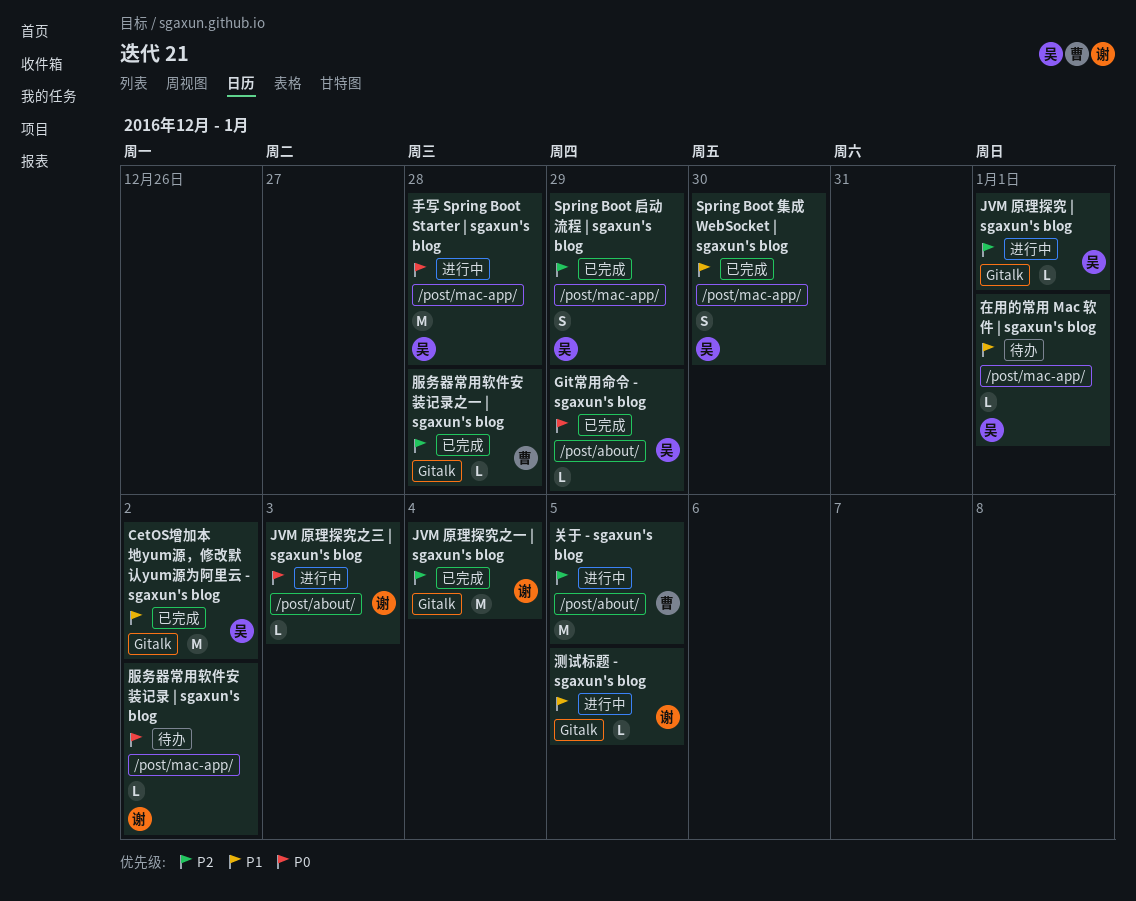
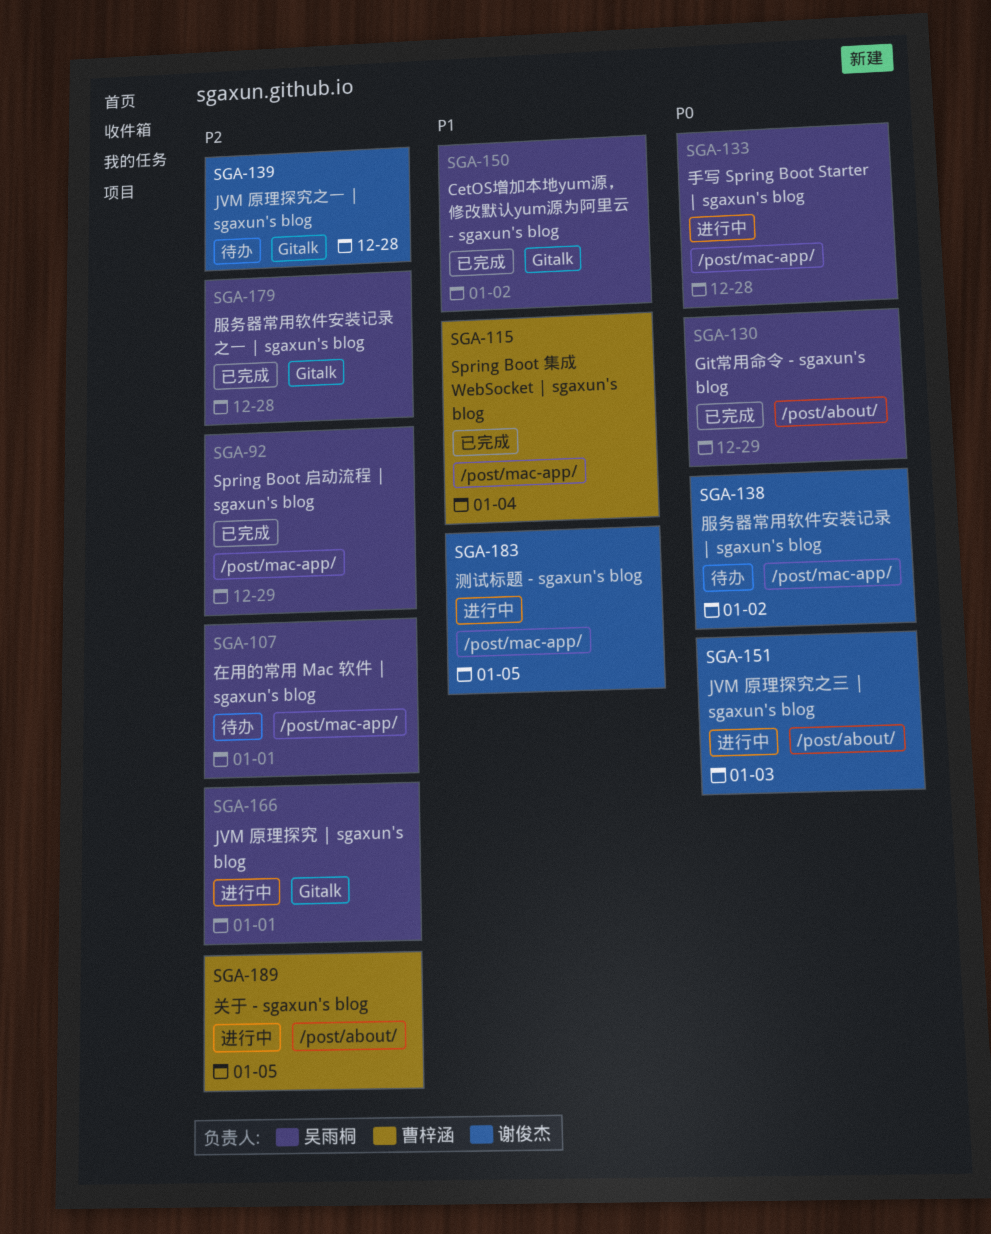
JVM 原理探究之一 | sgaxun's blog, status: 已完成 -> 待办
JVM 原理探究之一 | sgaxun's blog, due: Jan 4 -> Dec 28
Spring Boot 集成 WebSocket | sgaxun's blog, owner: 吴雨桐 -> 曹梓涵
Spring Boot 集成 WebSocket | sgaxun's blog, due: Dec 30 -> Jan 4
在用的常用 Mac 软件 | sgaxun's blog, priority: P1 -> P2
服务器常用软件安装记录之一 | sgaxun's blog, owner: 曹梓涵 -> 吴雨桐
测试标题 - sgaxun's blog, label: Gitalk -> /post/mac-app/

